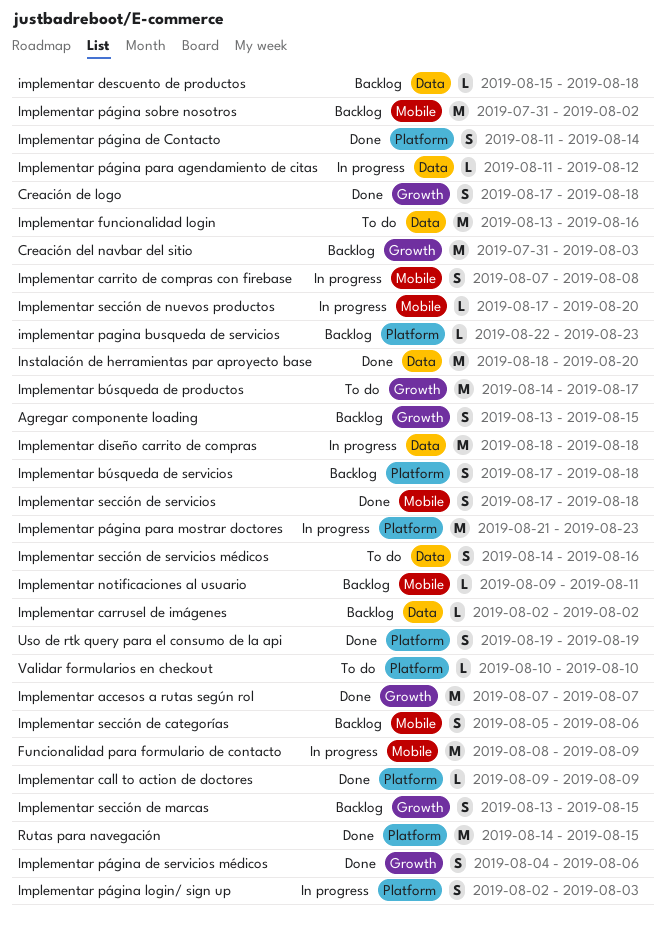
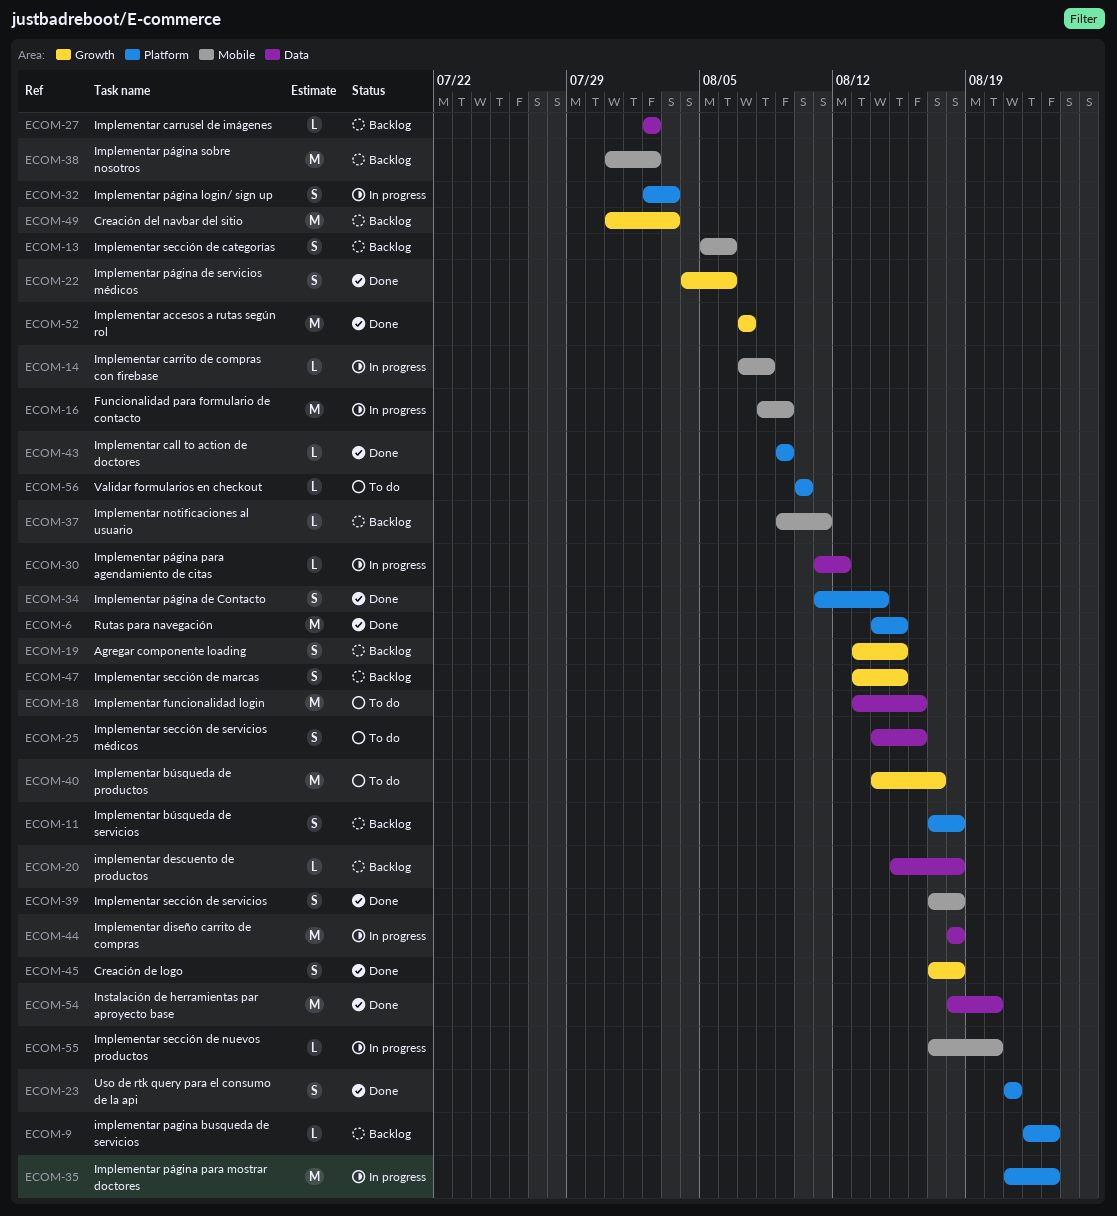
Implementar carrito de compras con firebase, estimate: S -> L
Uso de rtk query para el consumo de la api, start: Aug 19 -> Aug 21
Uso de rtk query para el consumo de la api, due: Aug 19 -> Aug 21

